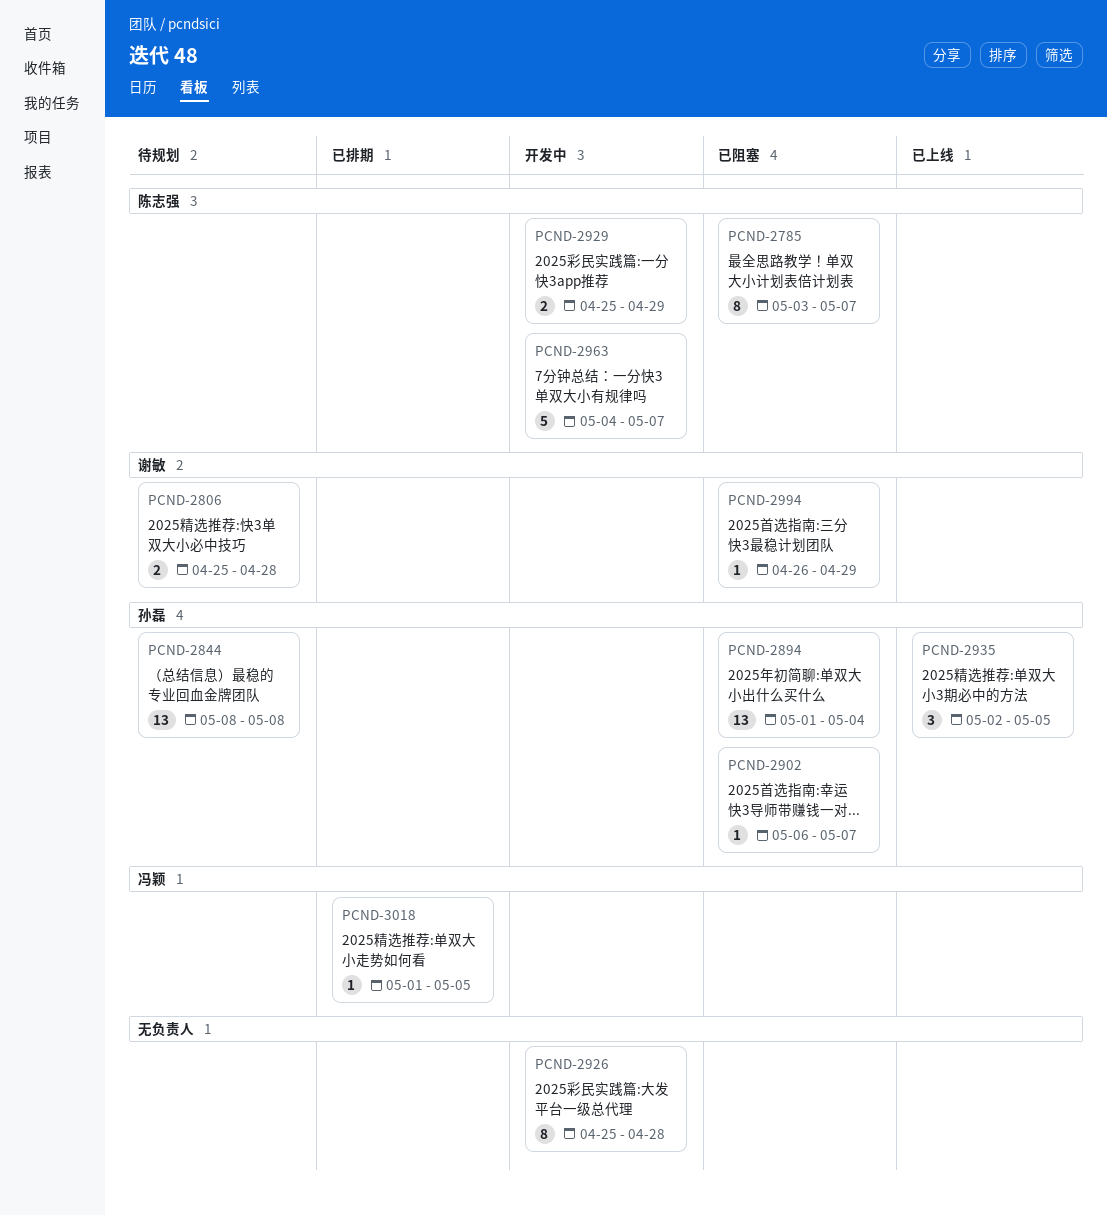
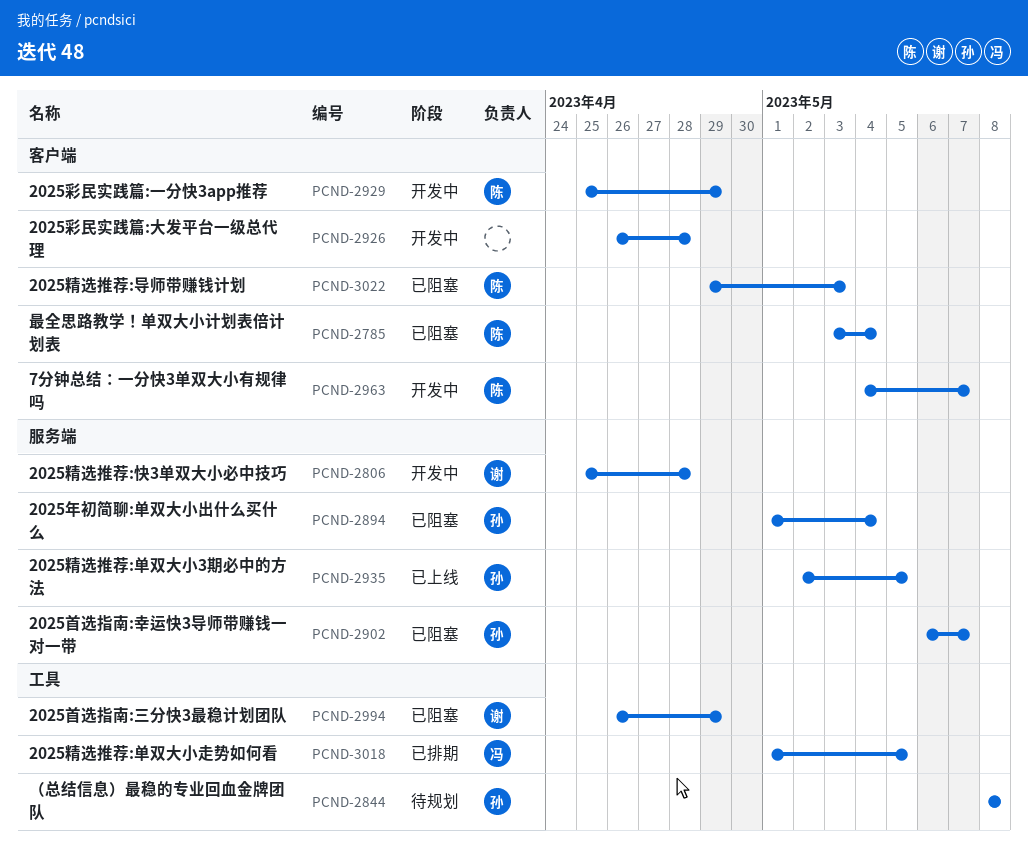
PCND-2785, due: May 7 -> May 4
PCND-2806, status: 待规划 -> 开发中
PCND-2926, start: Apr 25 -> Apr 26
PCND-3022: none -> present

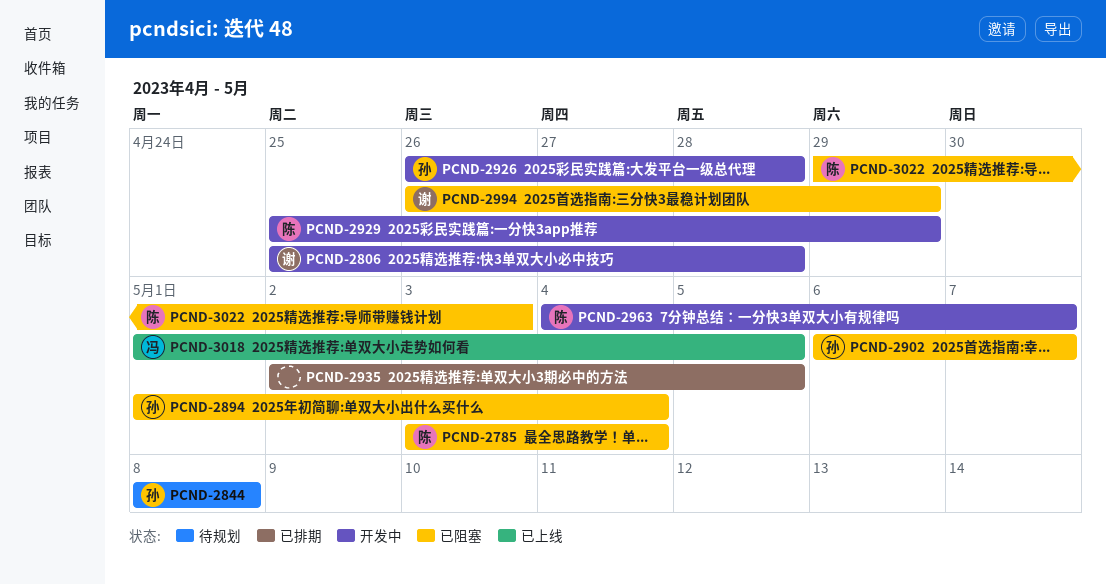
PCND-2926, owner: none -> 孙
PCND-2935, status: 已上线 -> 已排期
PCND-2935, owner: 孙 -> none
PCND-3018, status: 已排期 -> 已上线

